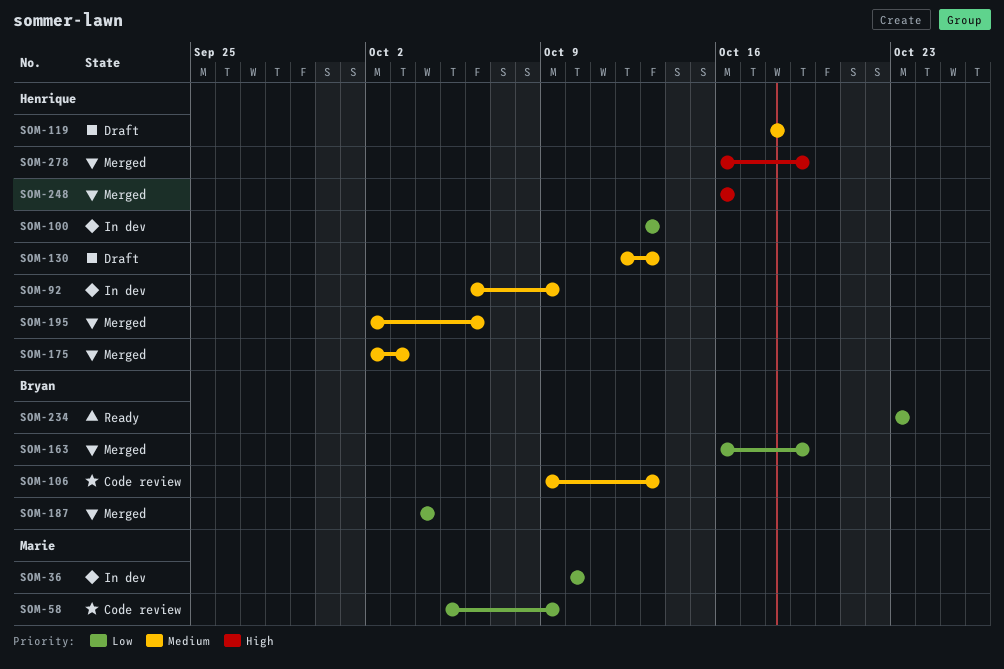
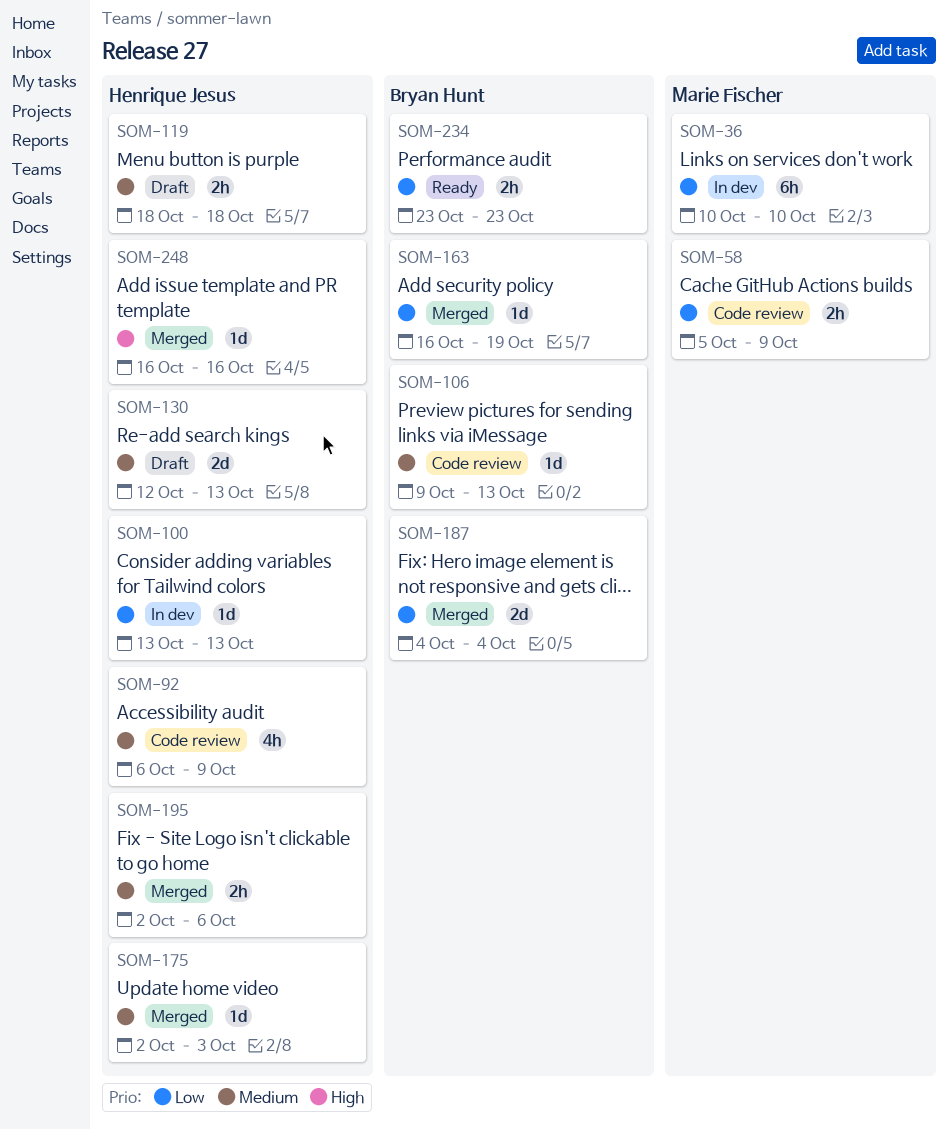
SOM-92, status: In dev -> Code review
SOM-278: present -> none

